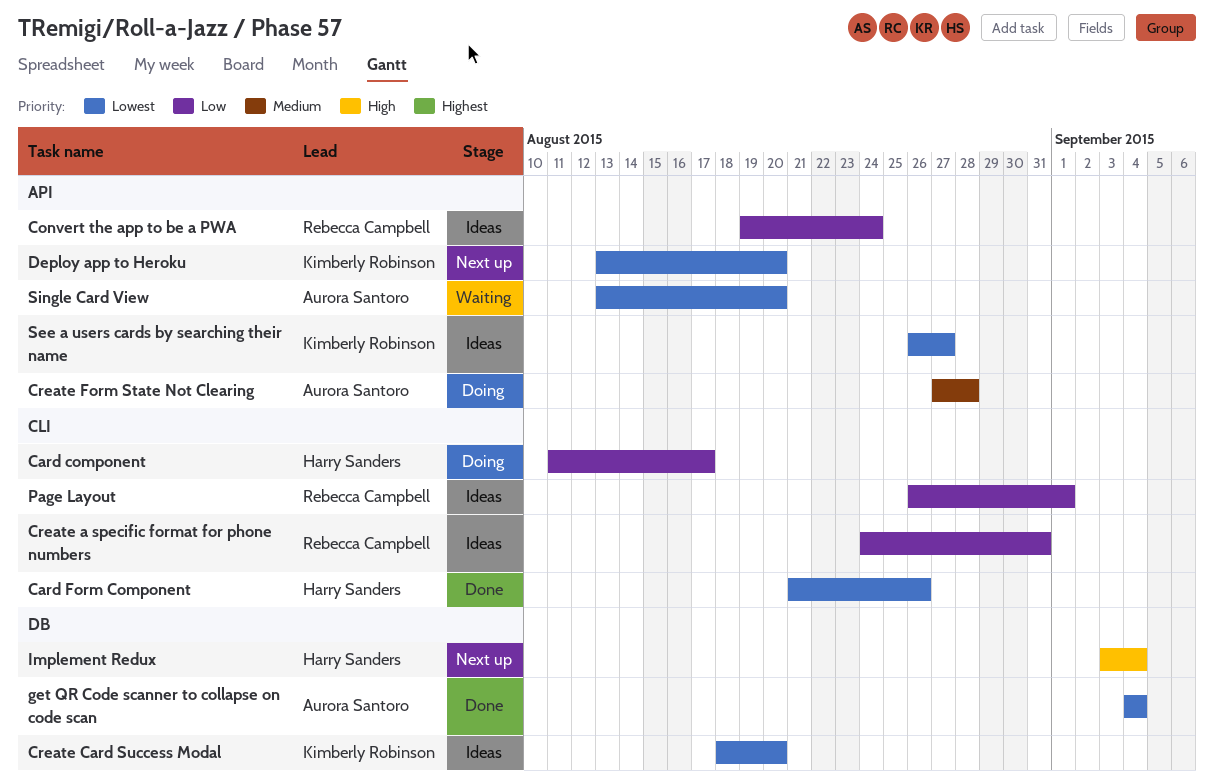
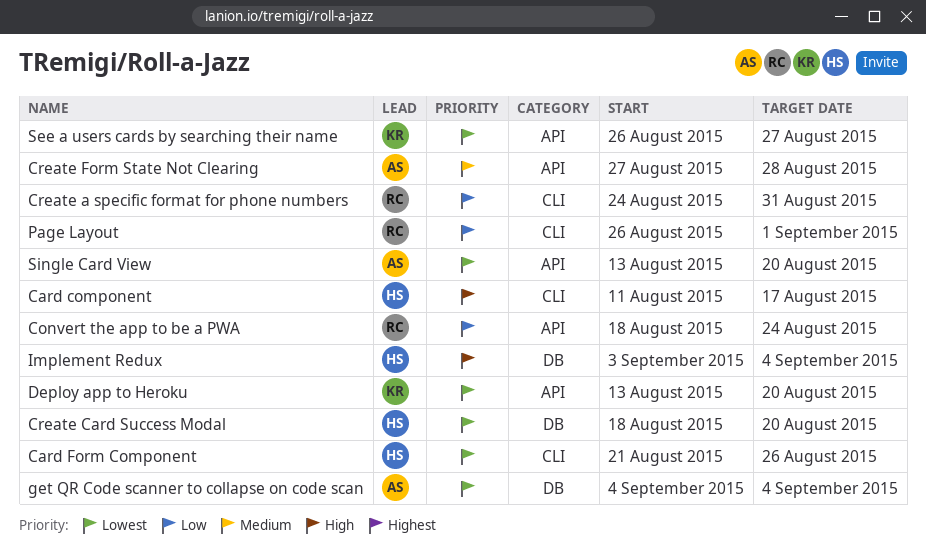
Card component, priority: Low -> High
Convert the app to be a PWA, start: Aug 19 -> Aug 18
Create Card Success Modal, owner: Kimberly Robinson -> Harry Sanders

